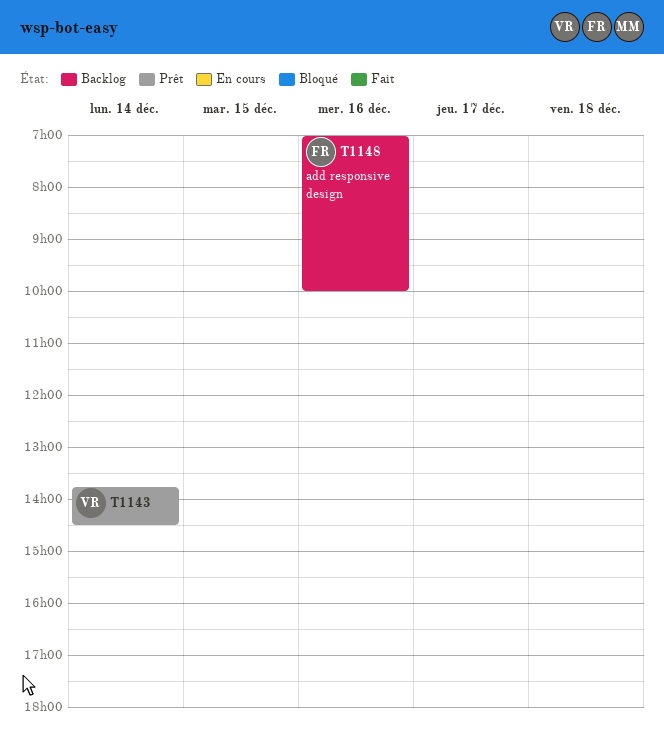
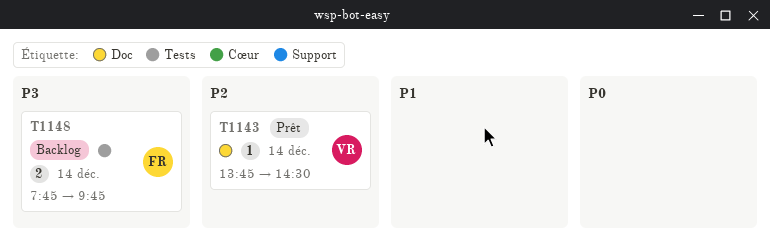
T1148, day: Dec 16 -> Dec 14
T1148, begins: 07:00 -> 07:45
T1148, ends: 10:00 -> 09:45

